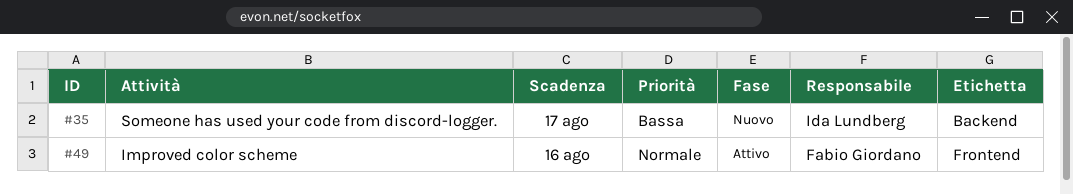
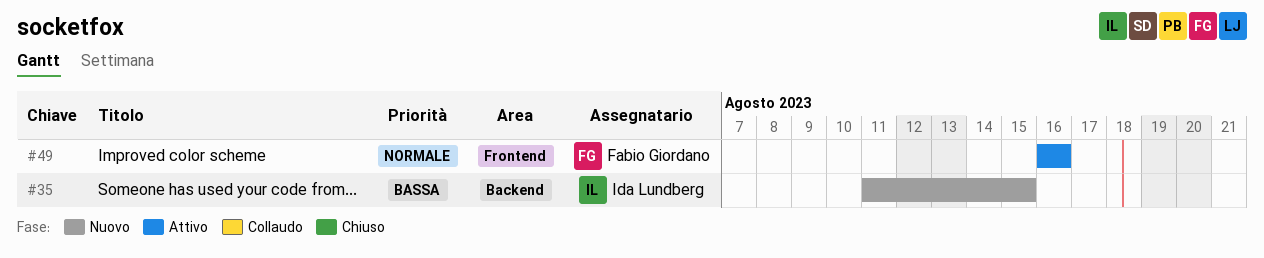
#35, due: Aug 17 -> Aug 15

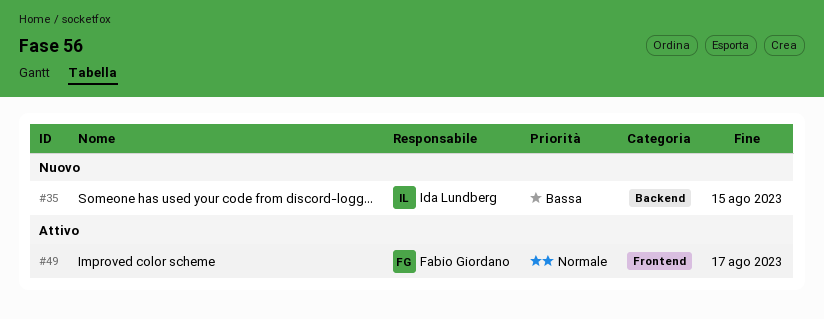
#49, due: Aug 16 -> Aug 17

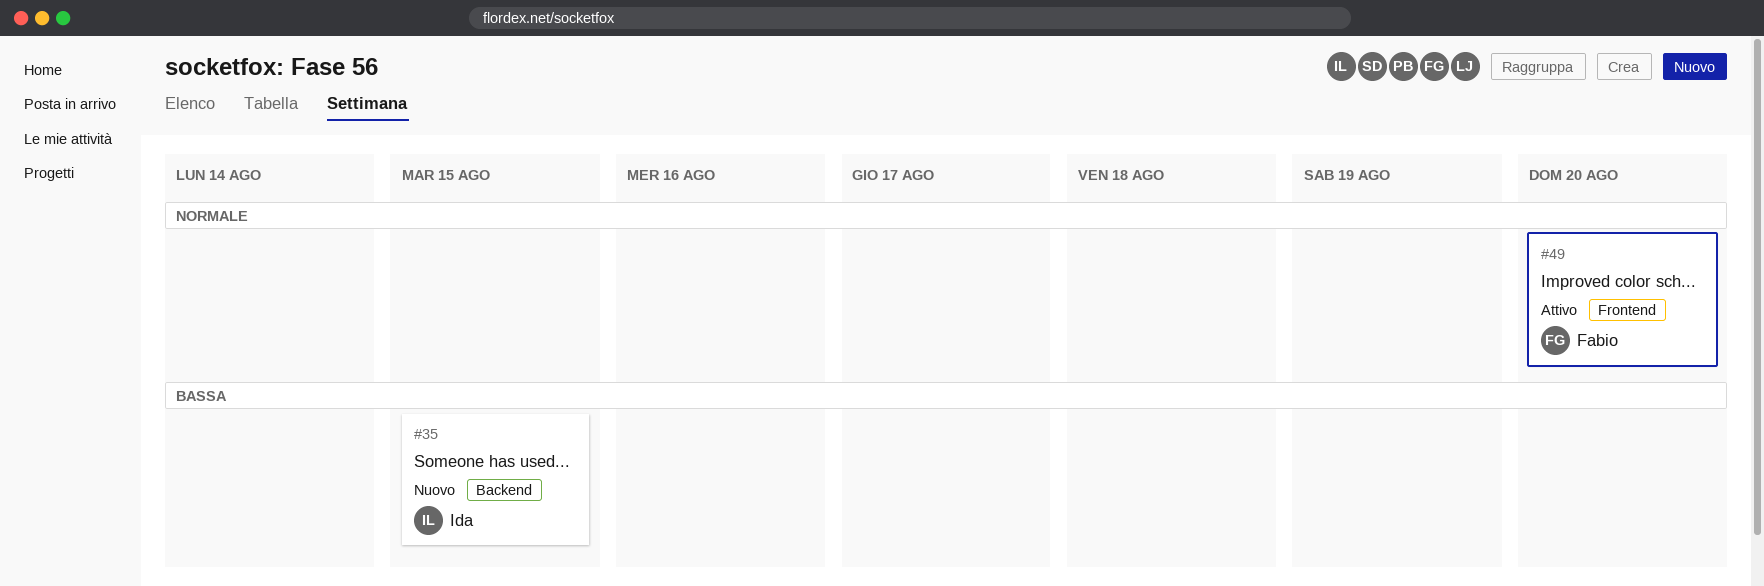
#49, due: Aug 17 -> Aug 20

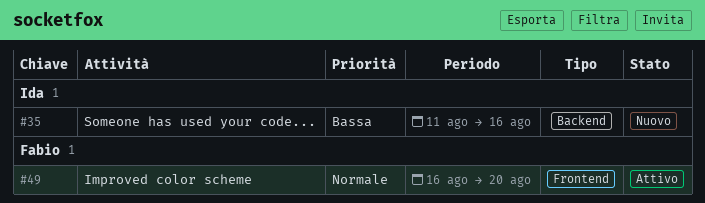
#35, due: Aug 15 -> Aug 16

